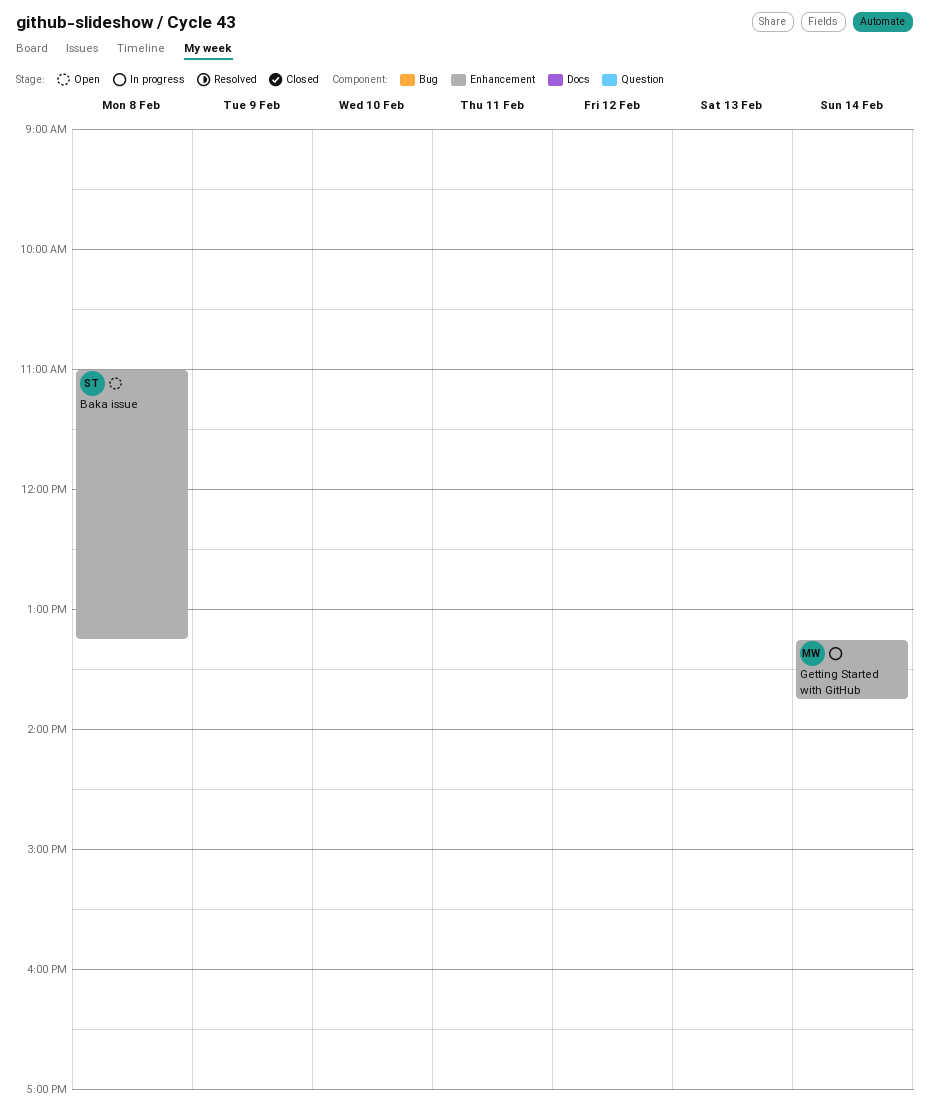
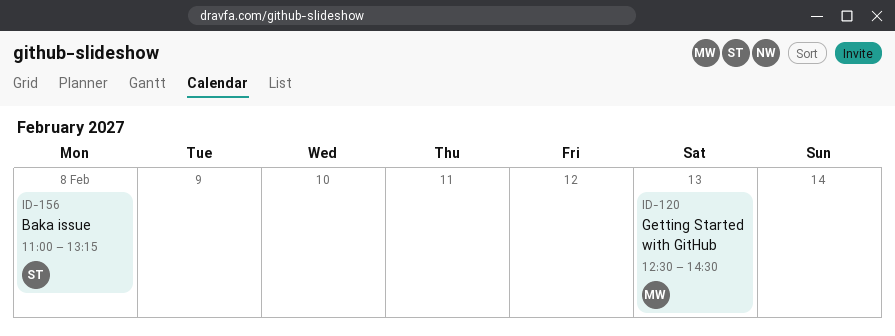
Getting Started with GitHub, day: Feb 14 -> Feb 13
Getting Started with GitHub, begins: 13:15 -> 12:30
Getting Started with GitHub, ends: 13:45 -> 14:30

